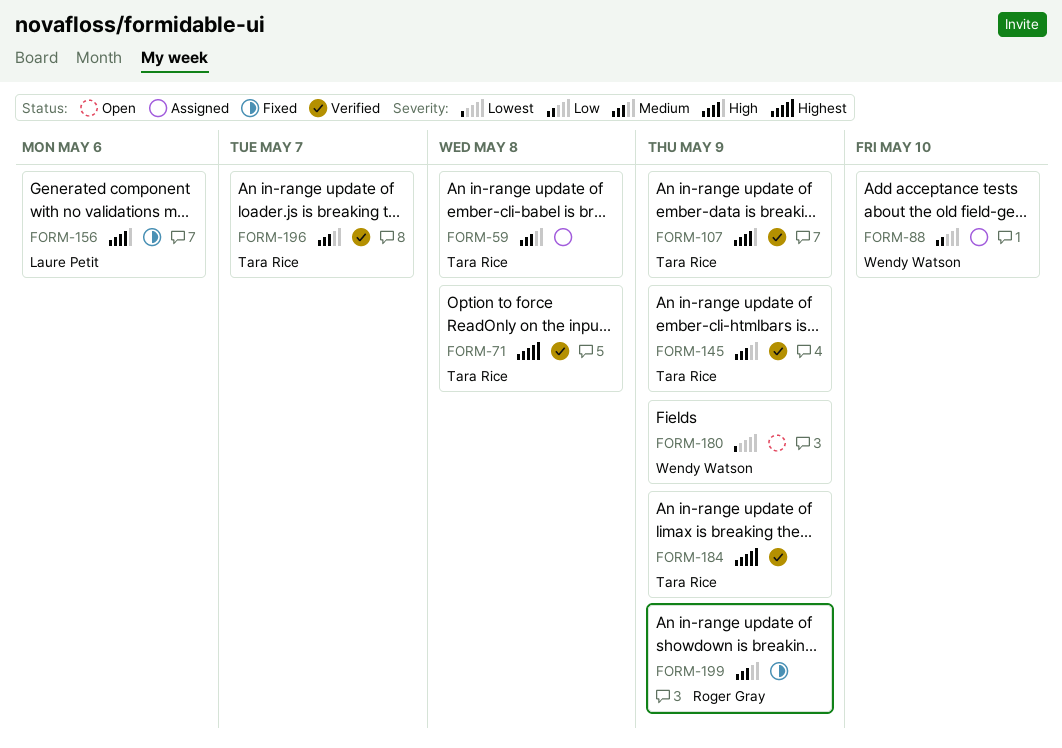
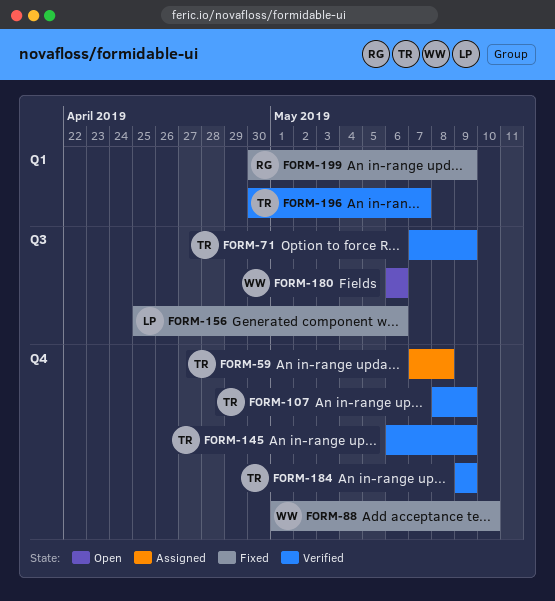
FORM-71, due: May 8 -> May 9
FORM-88, status: Assigned -> Fixed
FORM-180, due: May 9 -> May 6

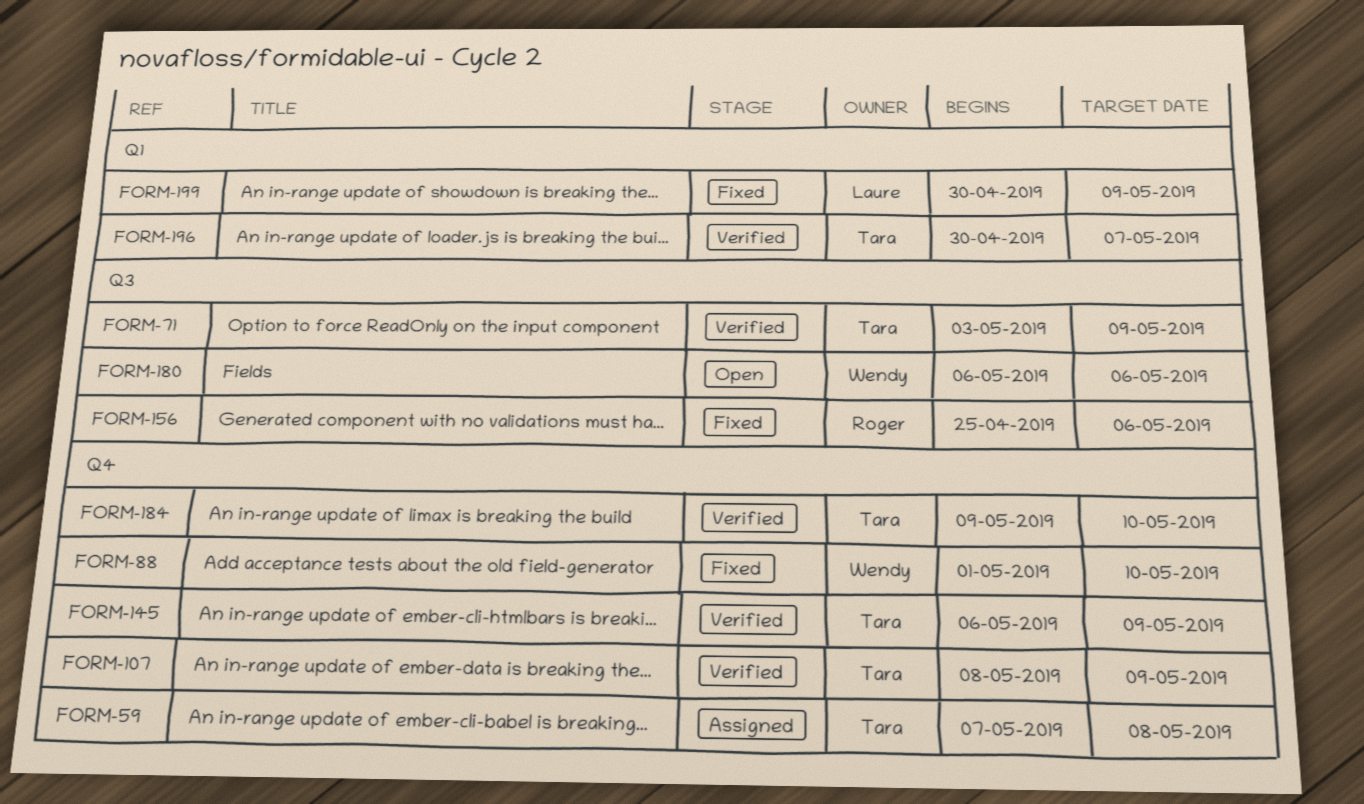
FORM-71, start: May 7 -> May 3
FORM-156, owner: Laure -> Roger
FORM-184, due: May 9 -> May 10
FORM-199, owner: Roger -> Laure

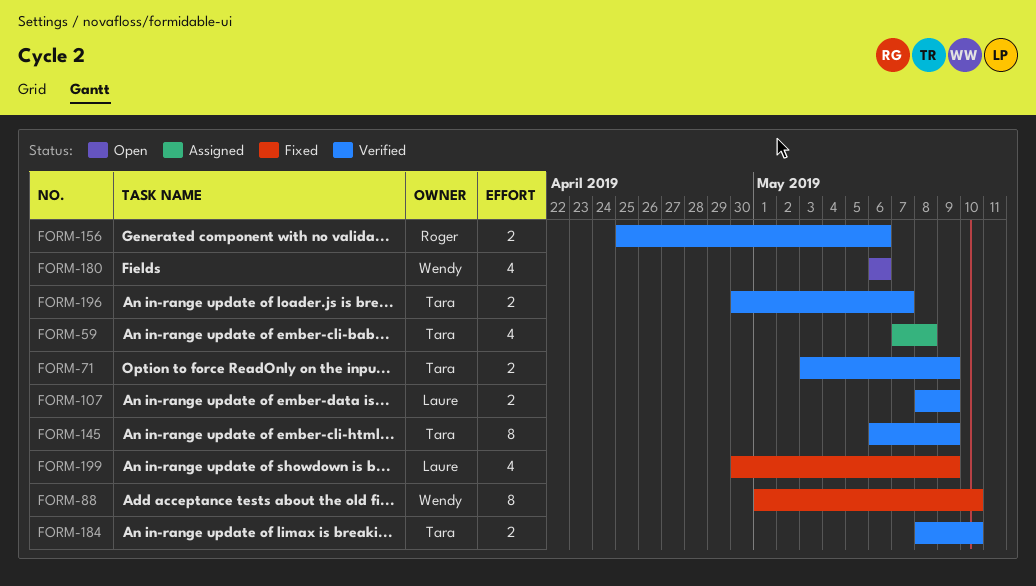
FORM-107, owner: Tara -> Laure
FORM-156, status: Fixed -> Verified
FORM-184, start: May 9 -> May 8

